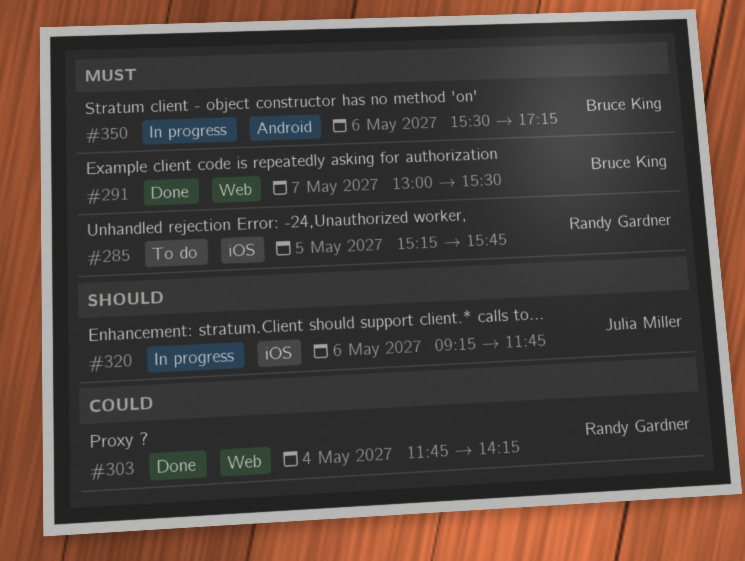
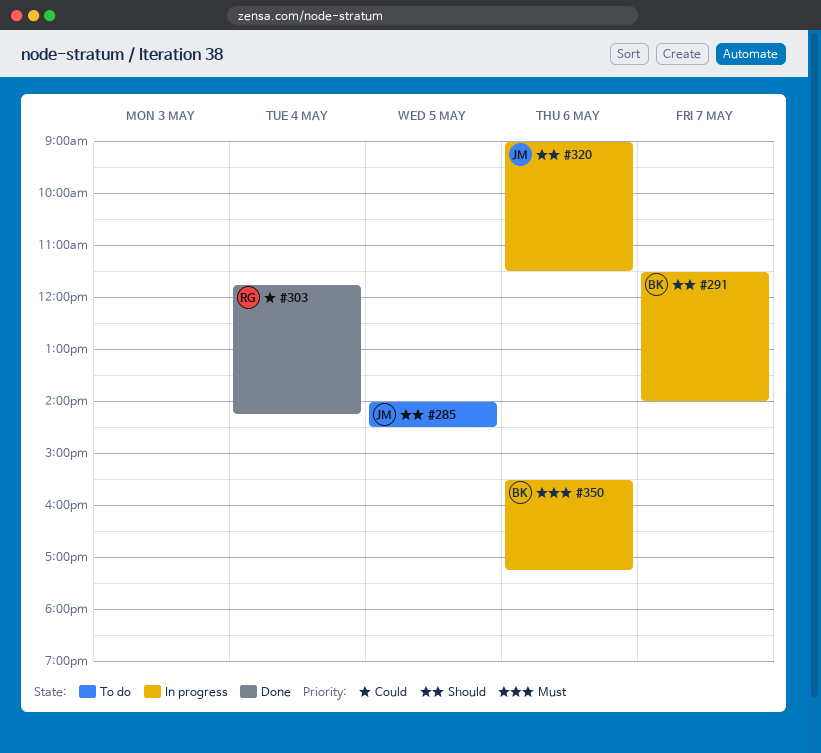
#285, owner: Randy Gardner -> Julia Miller
#285, priority: Must -> Should
#285, begins: 15:15 -> 14:00
#285, ends: 15:45 -> 14:30
#291, status: Done -> In progress
#291, priority: Must -> Should
#291, begins: 13:00 -> 11:30
#291, ends: 15:30 -> 14:00
#320, begins: 09:15 -> 09:00
#320, ends: 11:45 -> 11:30

